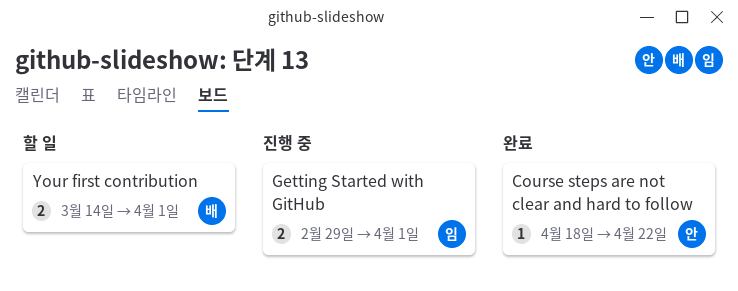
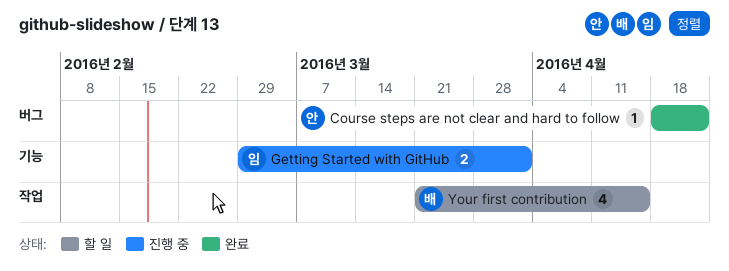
Your first contribution, estimate: 2 -> 4
Your first contribution, start: Mar 14 -> Mar 21
Your first contribution, due: Apr 1 -> Apr 15

